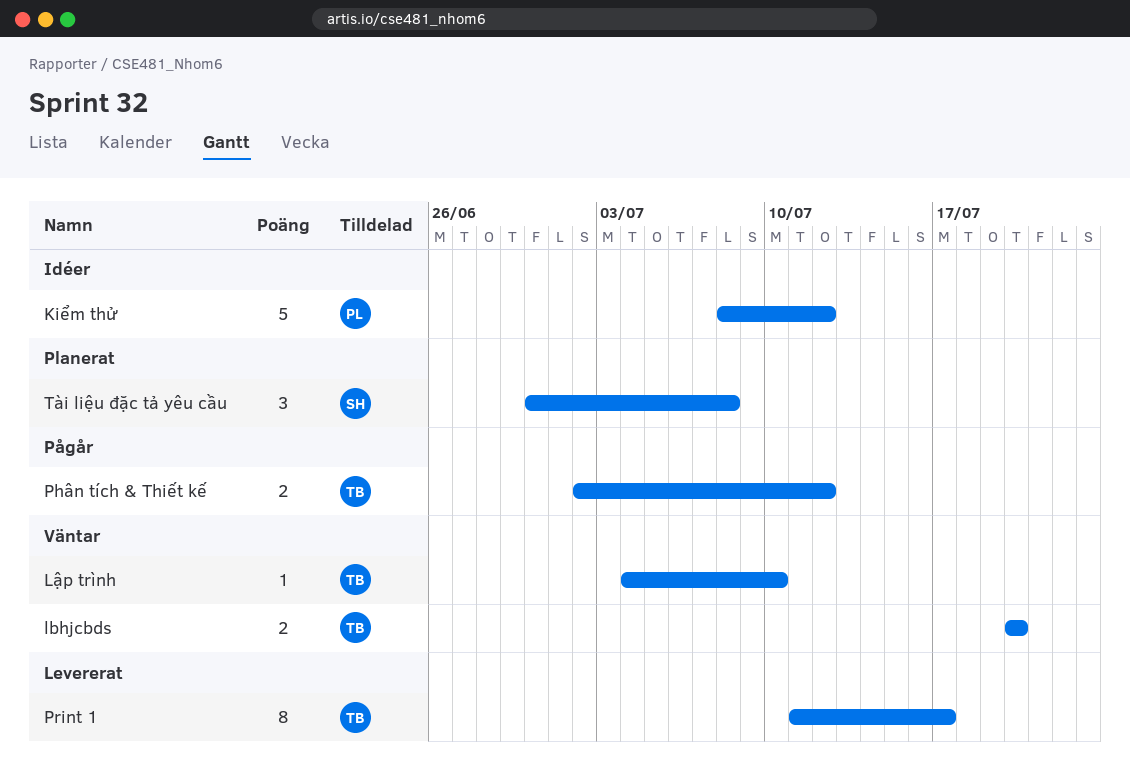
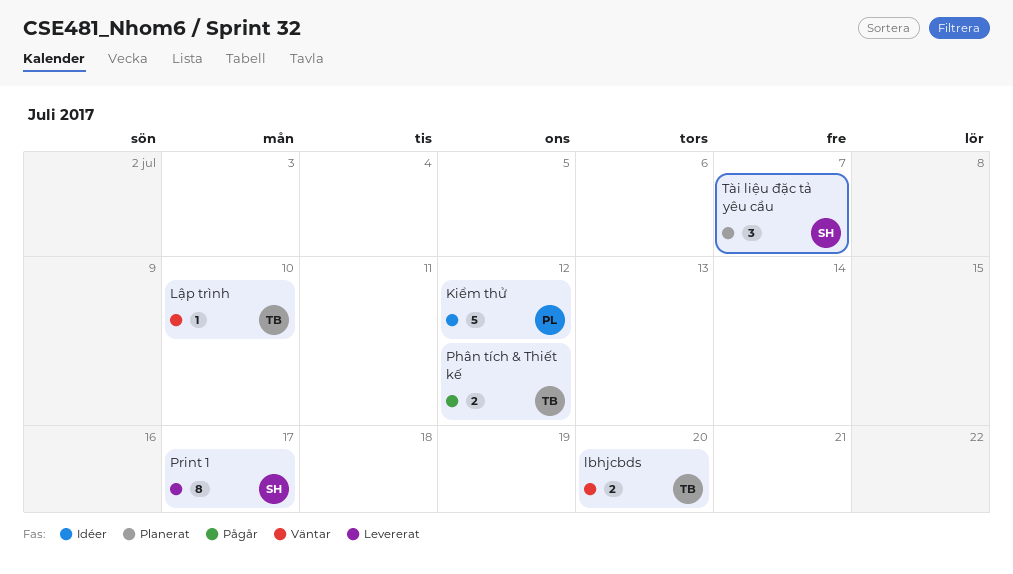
Print 1, owner: TB -> SH
Tài liệu đặc tả yêu cầu, due: Jul 8 -> Jul 7

